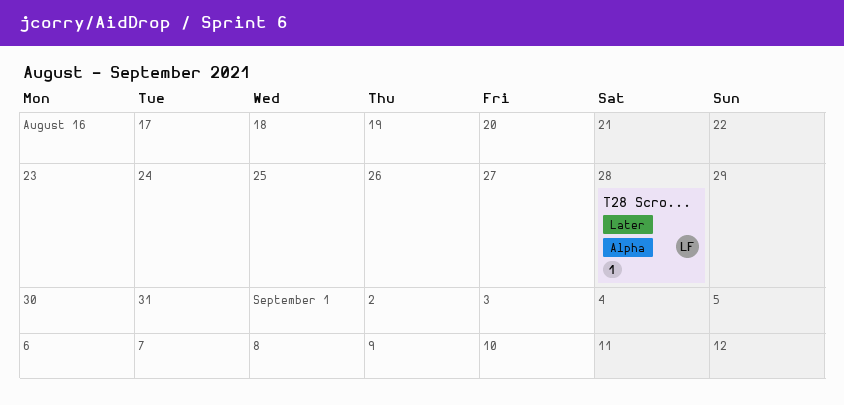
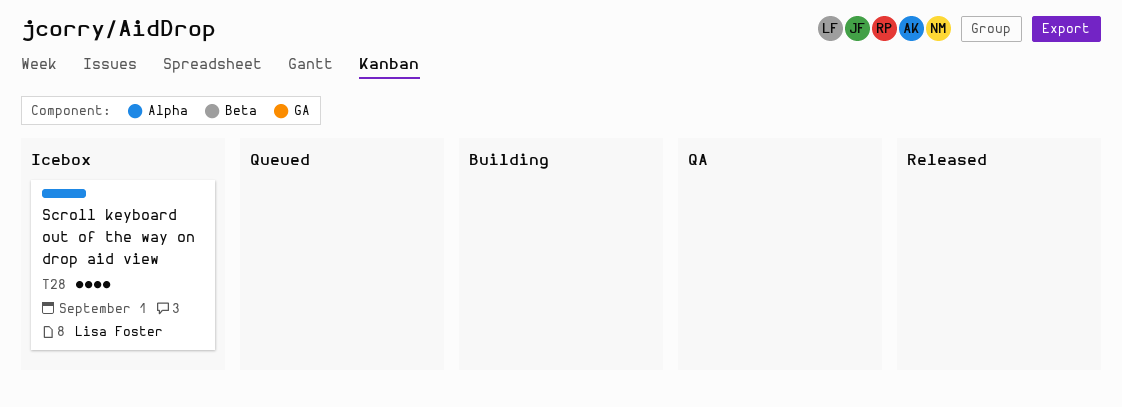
T28, estimate: 1 -> 4
T28, due: Aug 28 -> Sep 1

